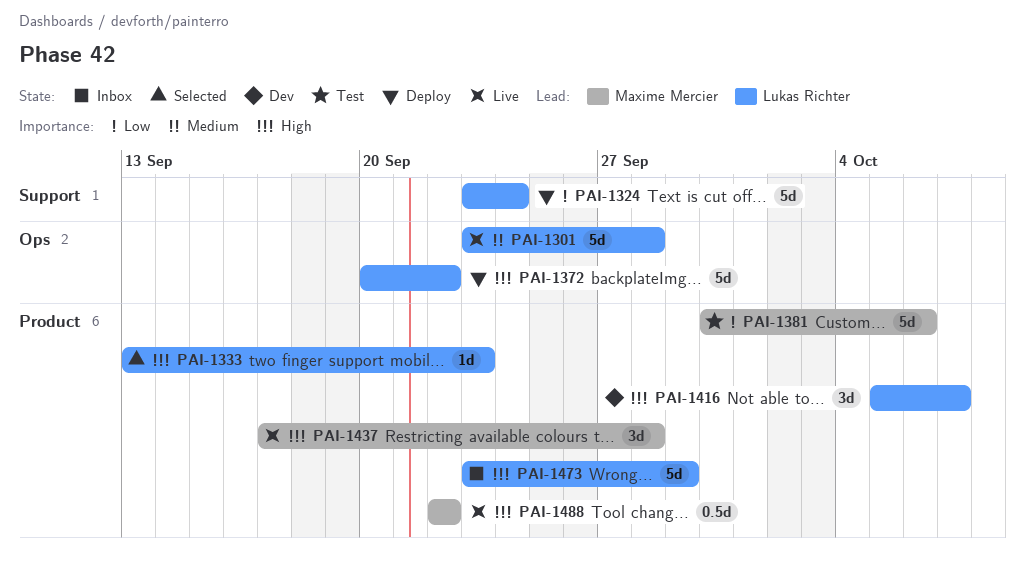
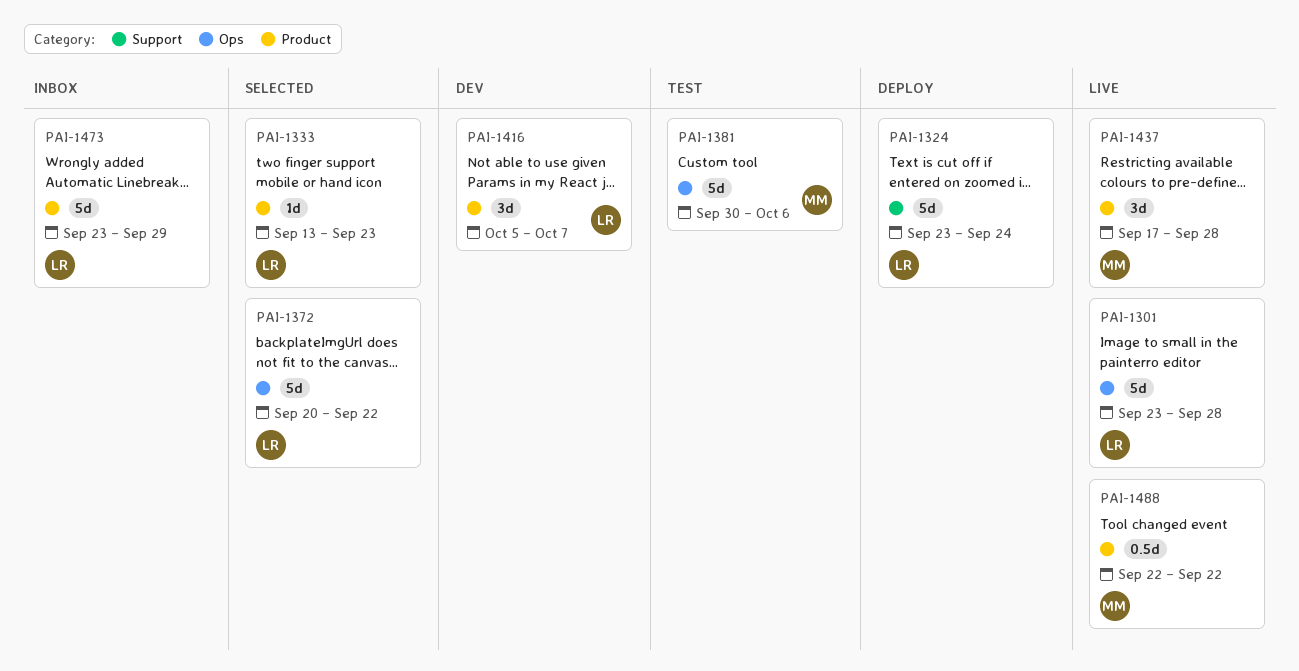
PAI-1372, status: Deploy -> Selected
PAI-1381, label: Product -> Ops

